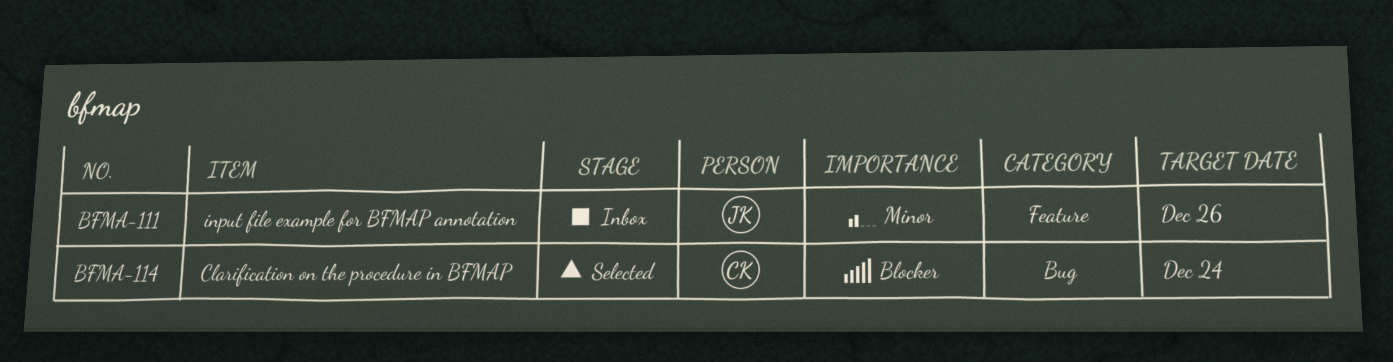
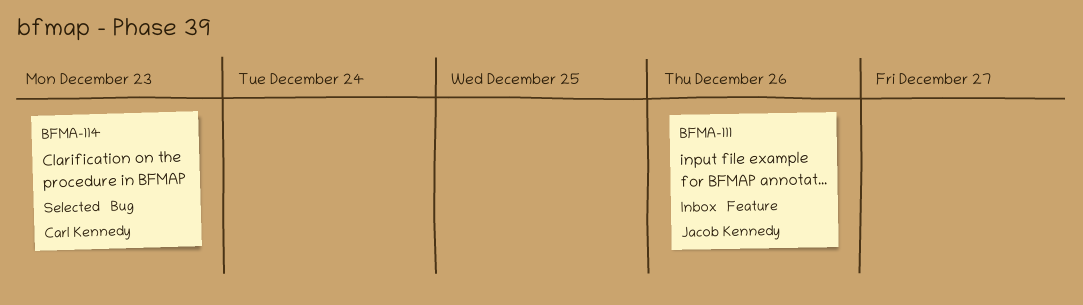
BFMA-114, due: Dec 24 -> Dec 23

